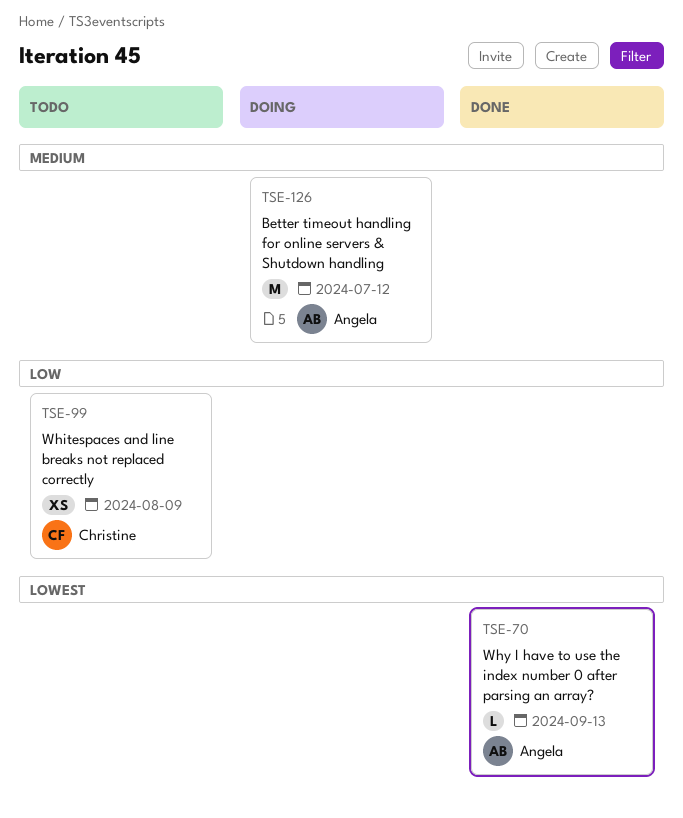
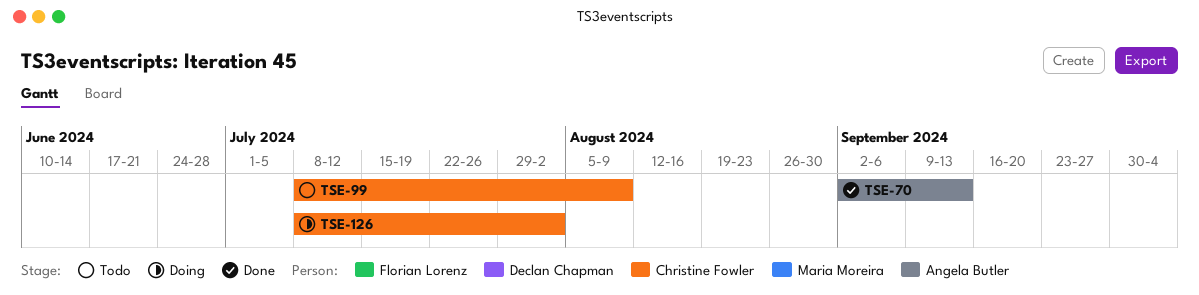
TSE-126, owner: Angela Butler -> Christine Fowler
TSE-126, due: Jul 12 -> Aug 2

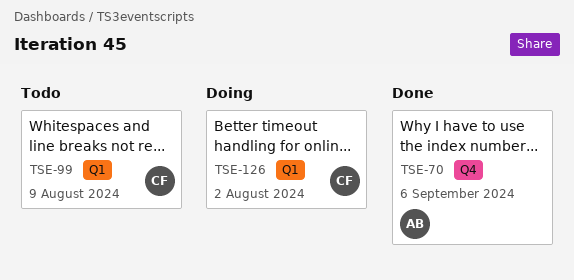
TSE-70, due: Sep 13 -> Sep 6

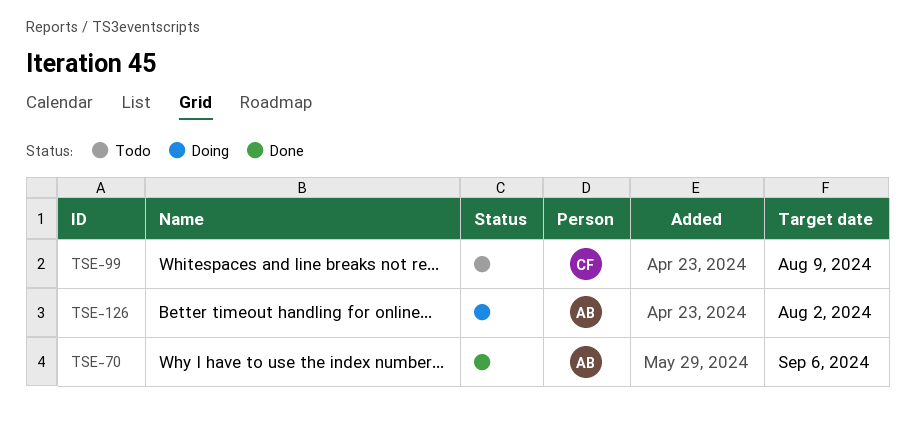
TSE-126, owner: CF -> AB

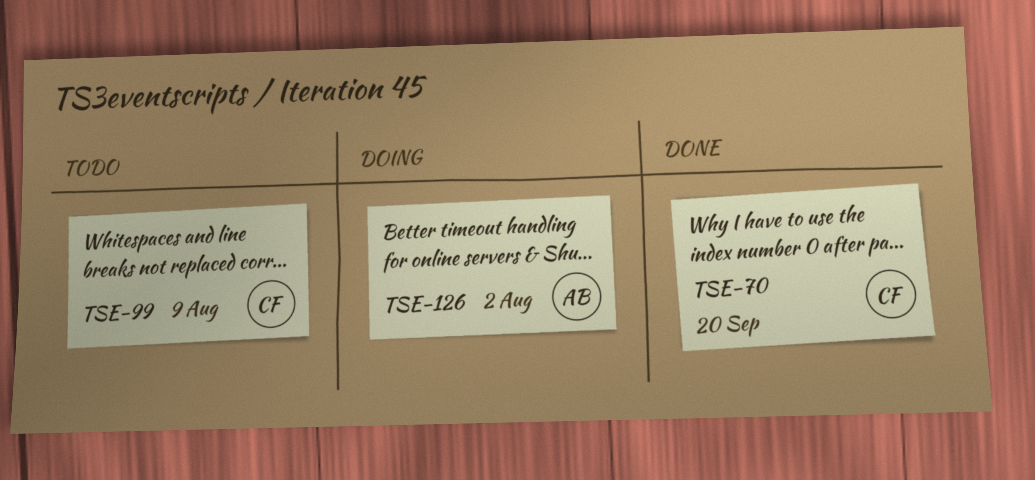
TSE-70, owner: AB -> CF
TSE-70, due: Sep 6 -> Sep 20

